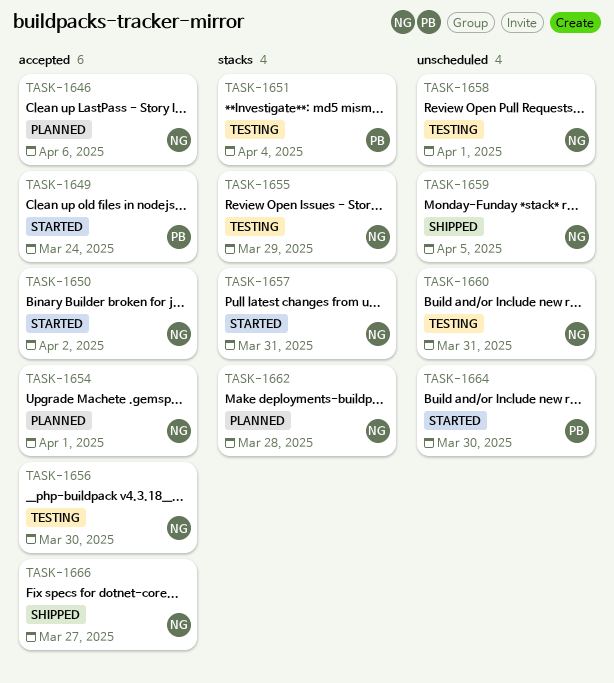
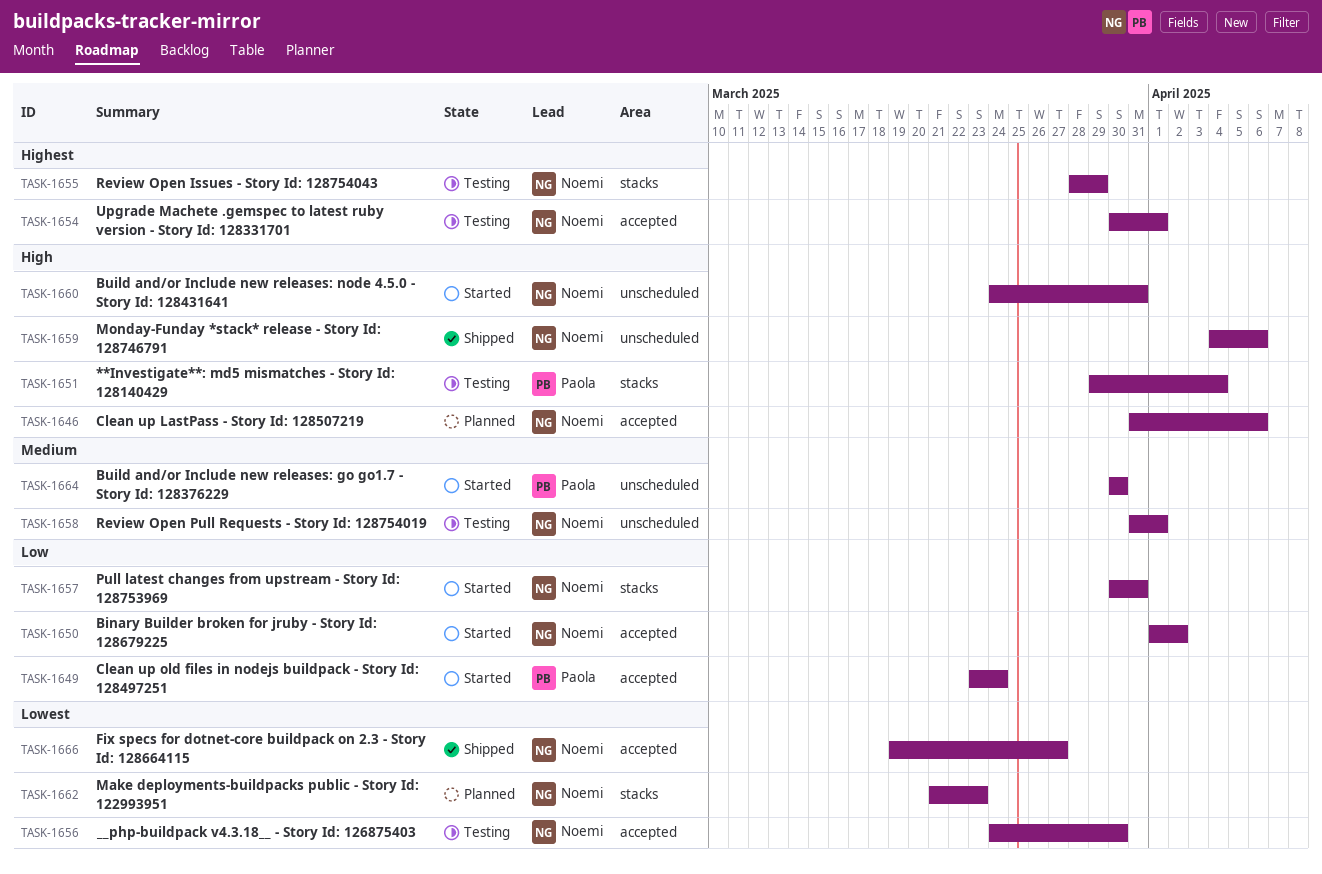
TASK-1654, status: Planned -> Testing
TASK-1659, due: Apr 5 -> Apr 6
TASK-1660, status: Testing -> Started
TASK-1662, due: Mar 28 -> Mar 23

